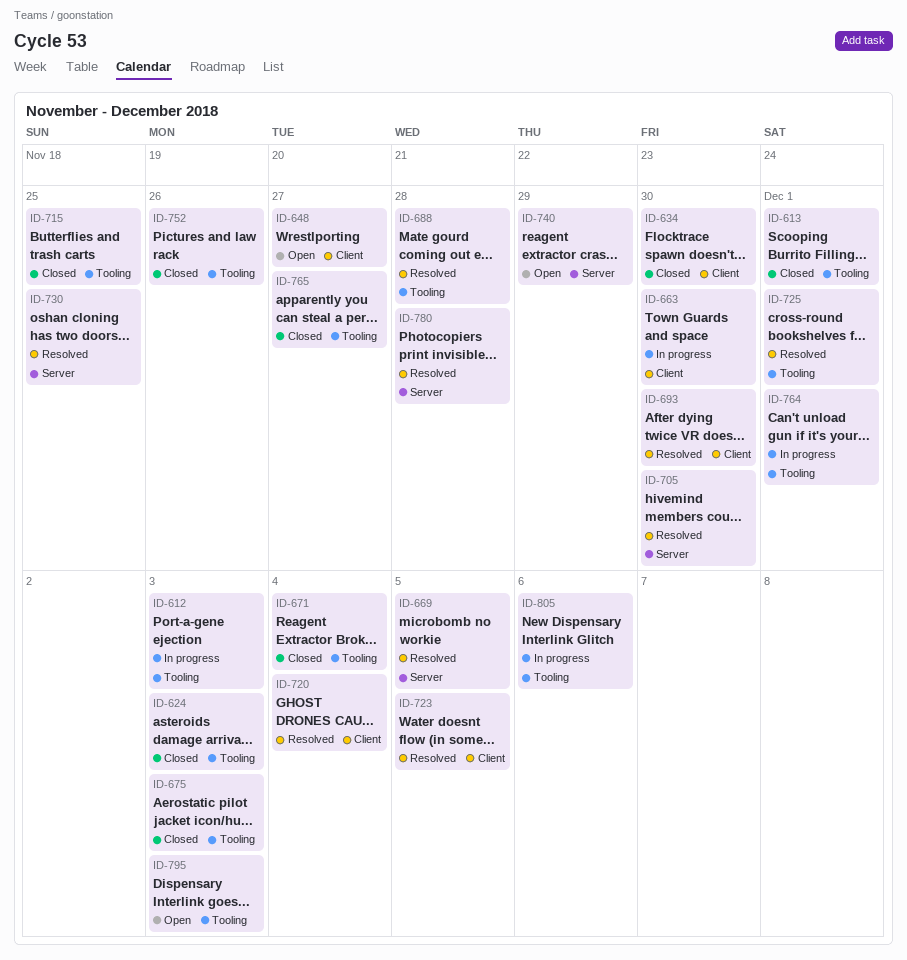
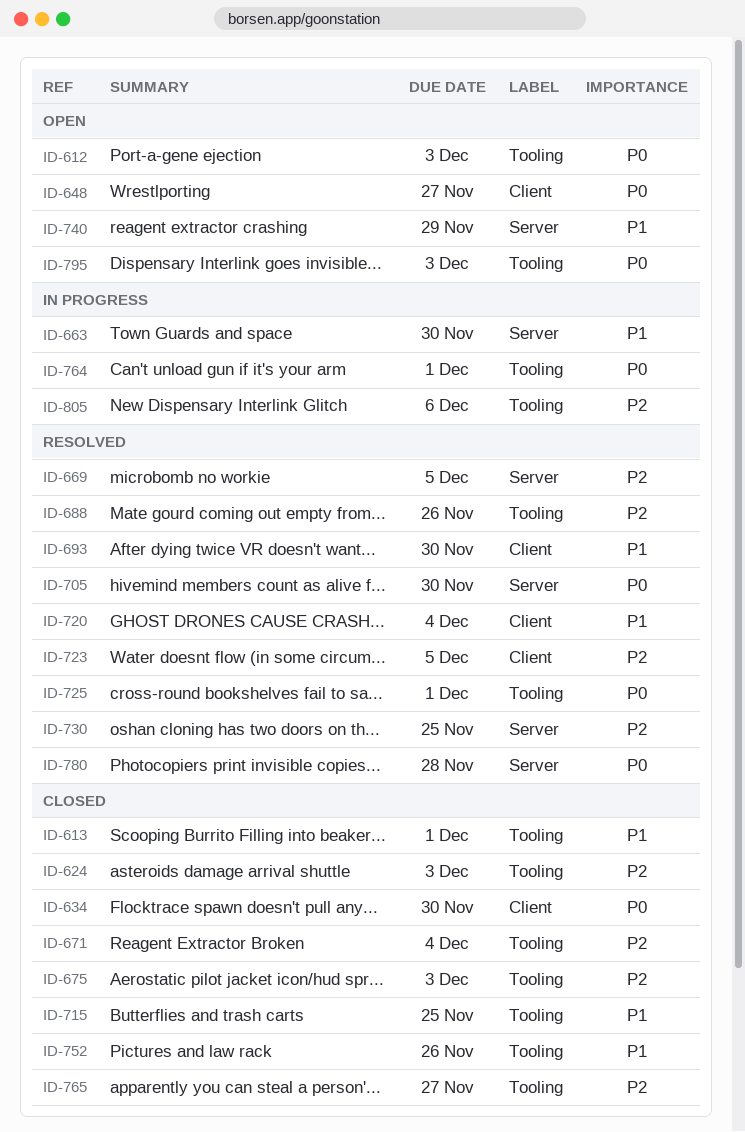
ID-612, status: In progress -> Open
ID-663, label: Client -> Server
ID-688, due: Nov 28 -> Nov 26

